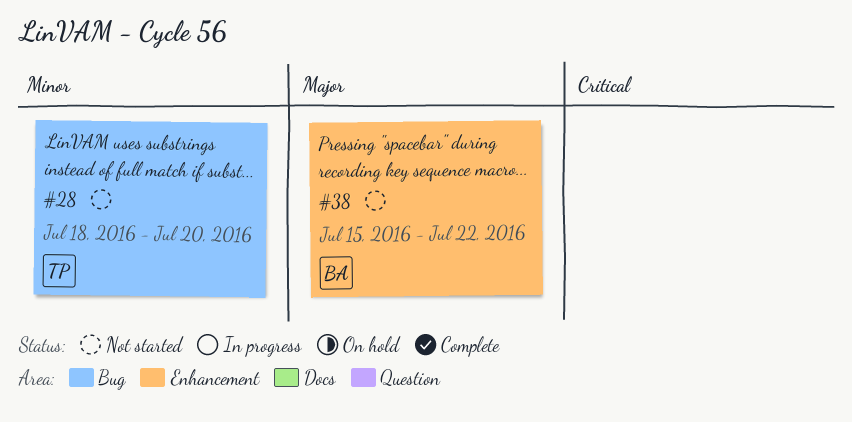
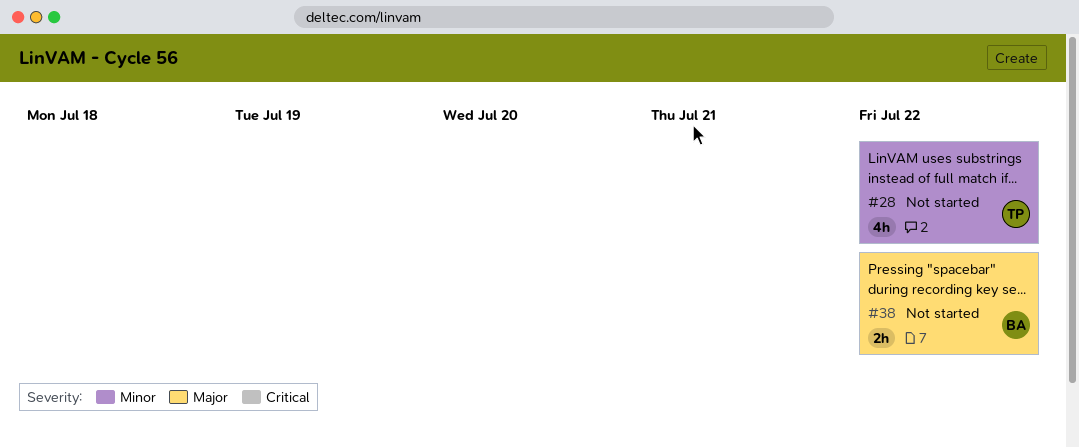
#28, due: Jul 20 -> Jul 22

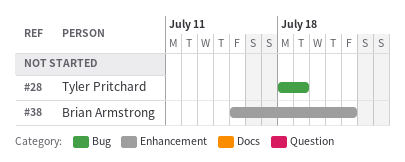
#28, due: Jul 22 -> Jul 19

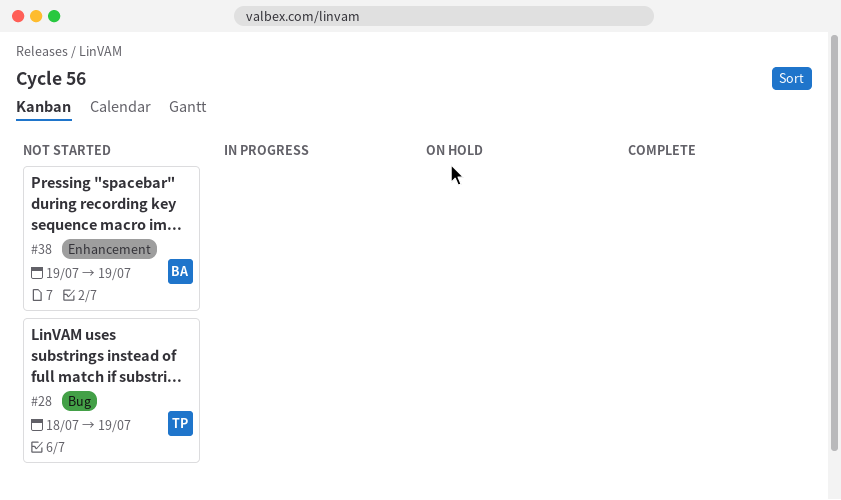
#38, start: Jul 15 -> Jul 19
#38, due: Jul 22 -> Jul 19

